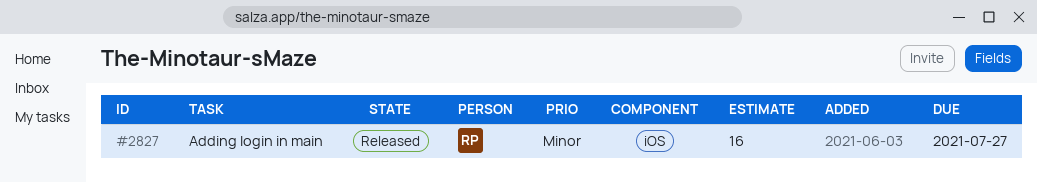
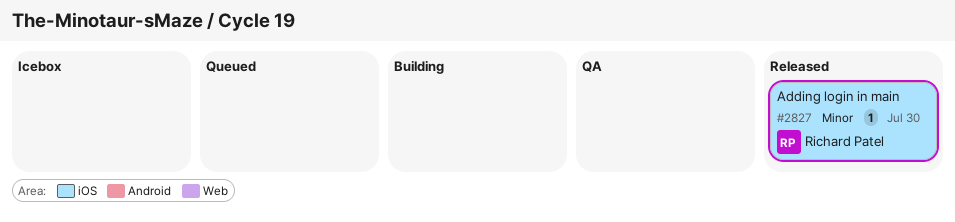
#2827, estimate: 16 -> 1
#2827, due: Jul 27 -> Jul 30

